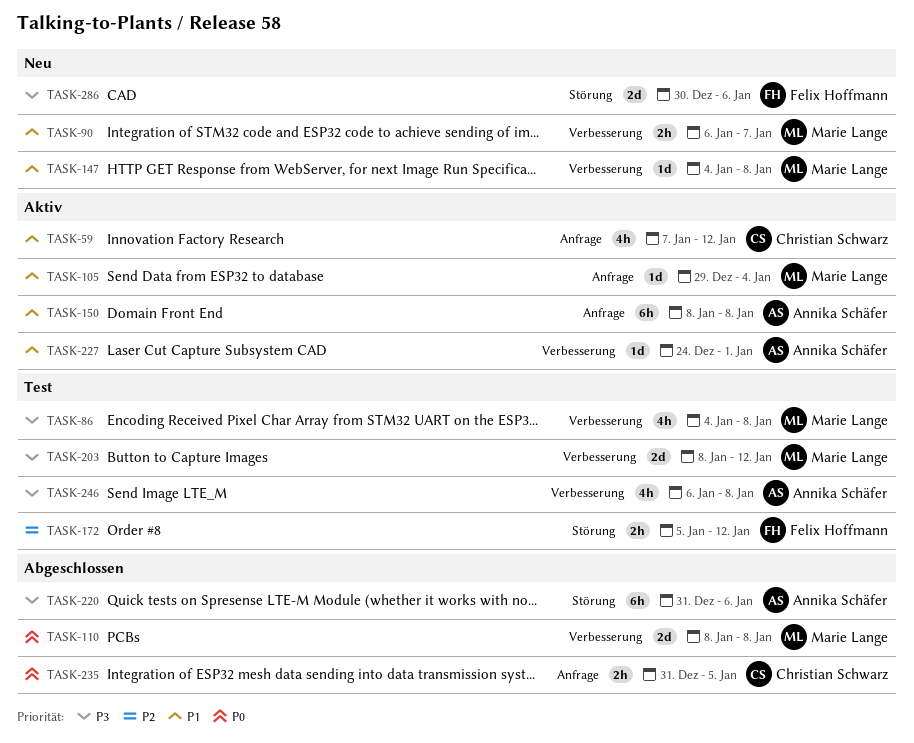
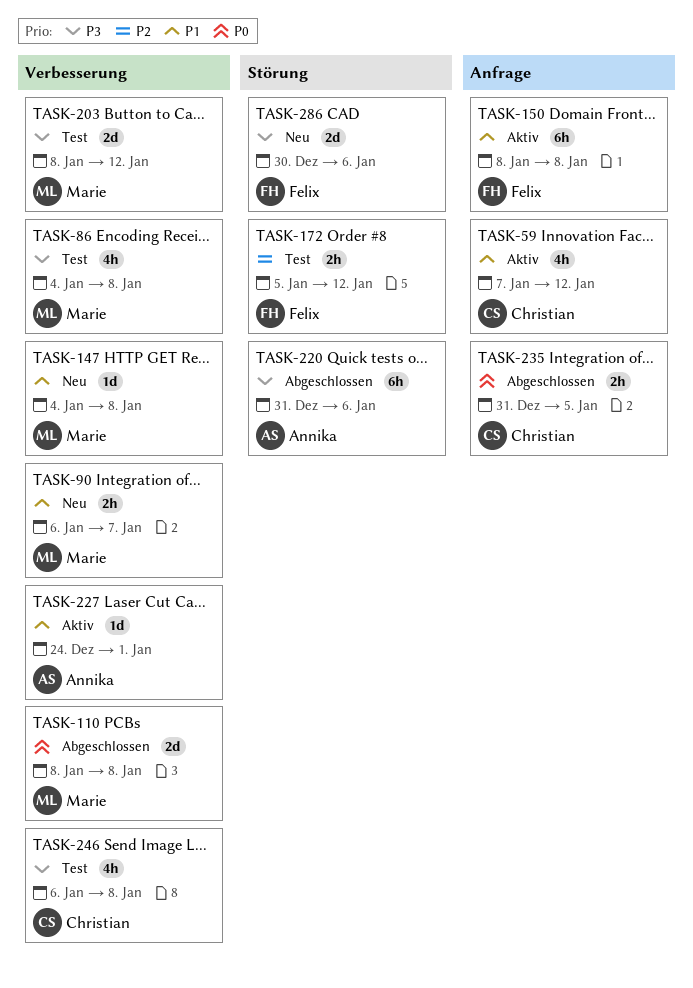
TASK-105: present -> none
TASK-150, owner: Annika Schäfer -> Felix Hoffmann
TASK-246, owner: Annika Schäfer -> Christian Schwarz

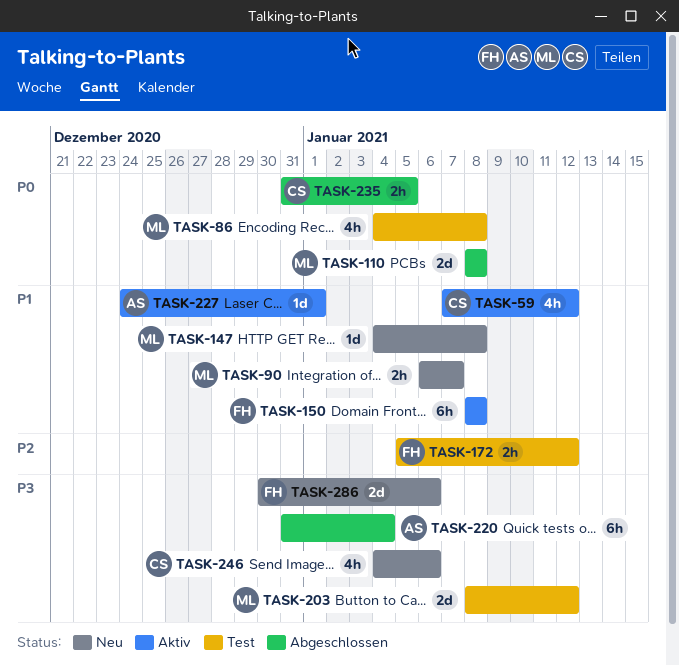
TASK-86, priority: P3 -> P0
TASK-220, due: Jan 6 -> Jan 4
TASK-246, status: Test -> Neu
TASK-246, start: Jan 6 -> Jan 4
TASK-246, due: Jan 8 -> Jan 6

